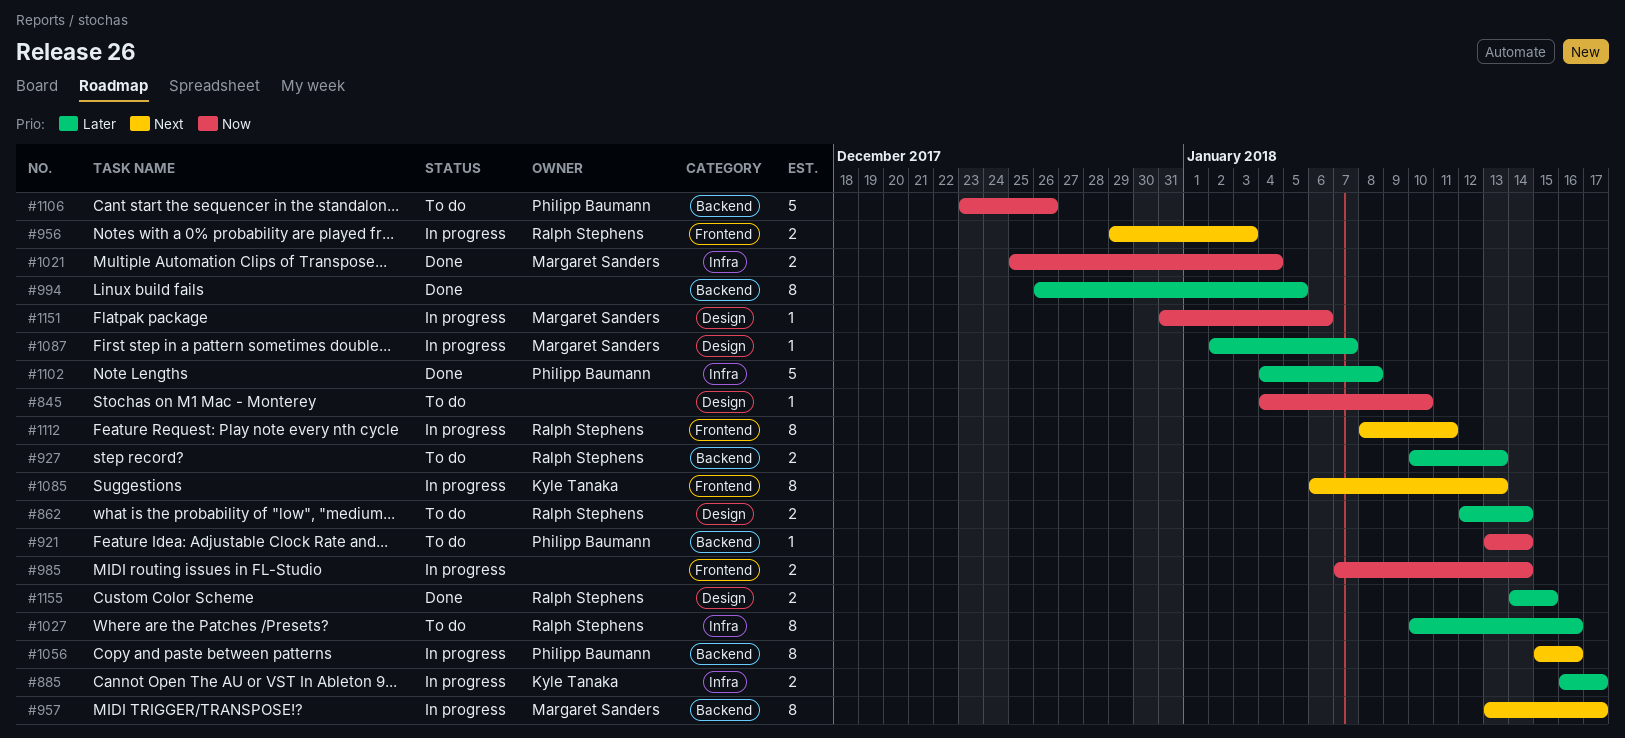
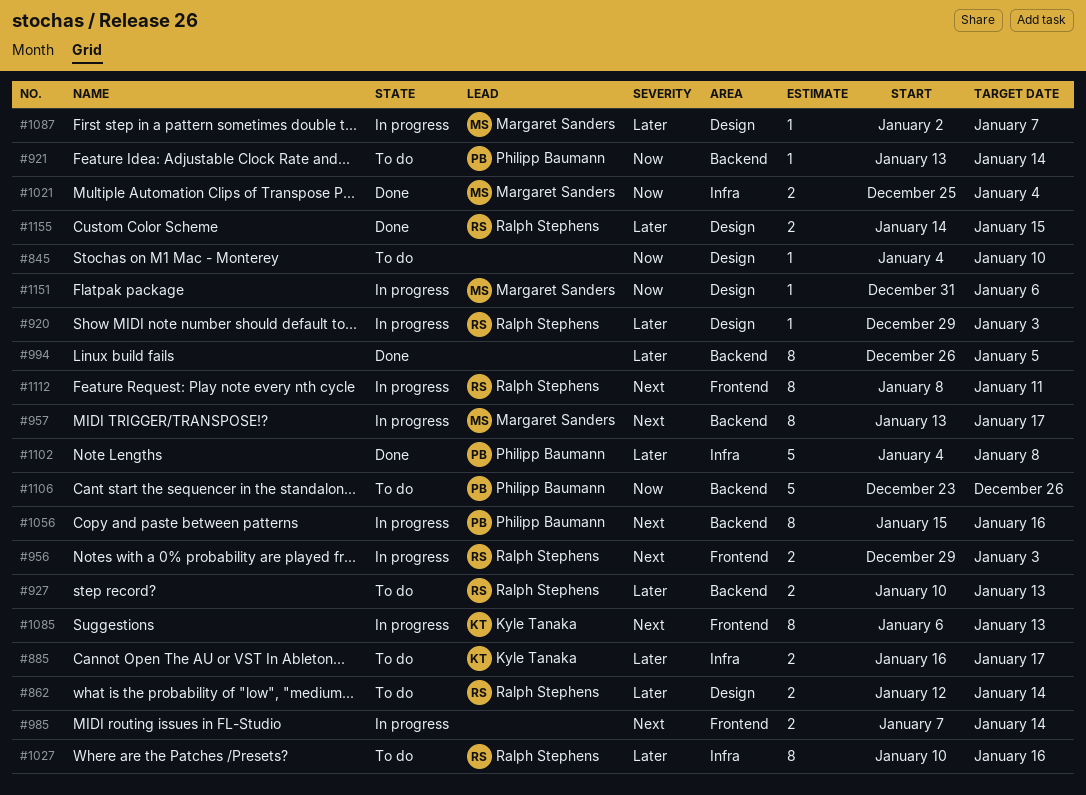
#885, status: In progress -> To do
#920: none -> present
#985, priority: Now -> Next

